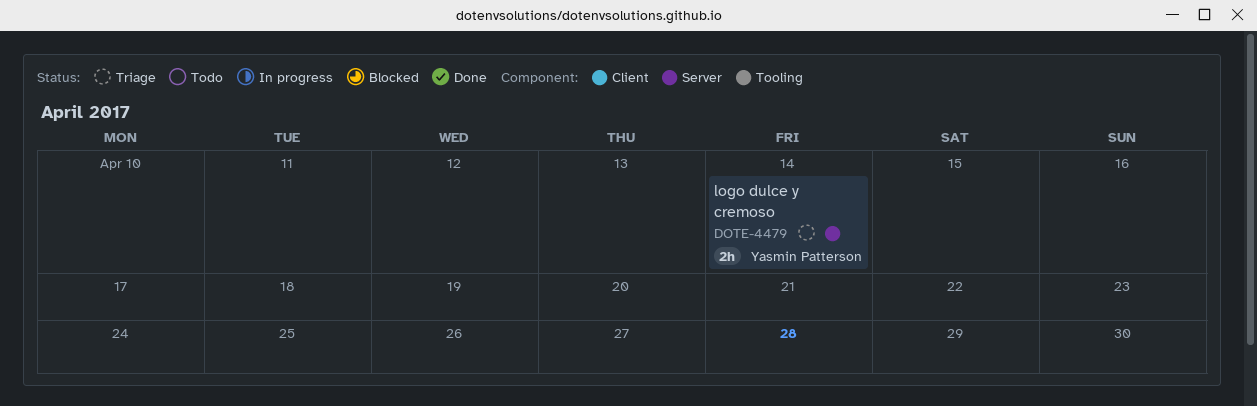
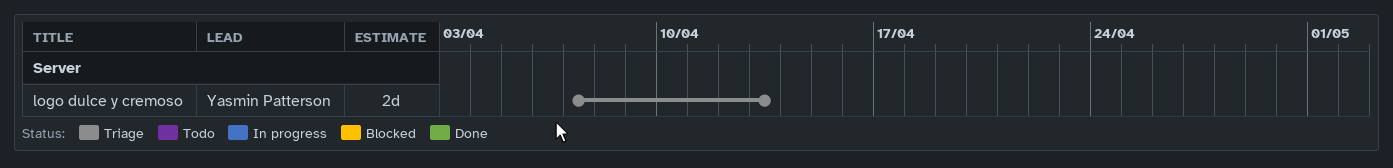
logo dulce y cremoso, estimate: 2h -> 2d
logo dulce y cremoso, due: Apr 14 -> Apr 13

